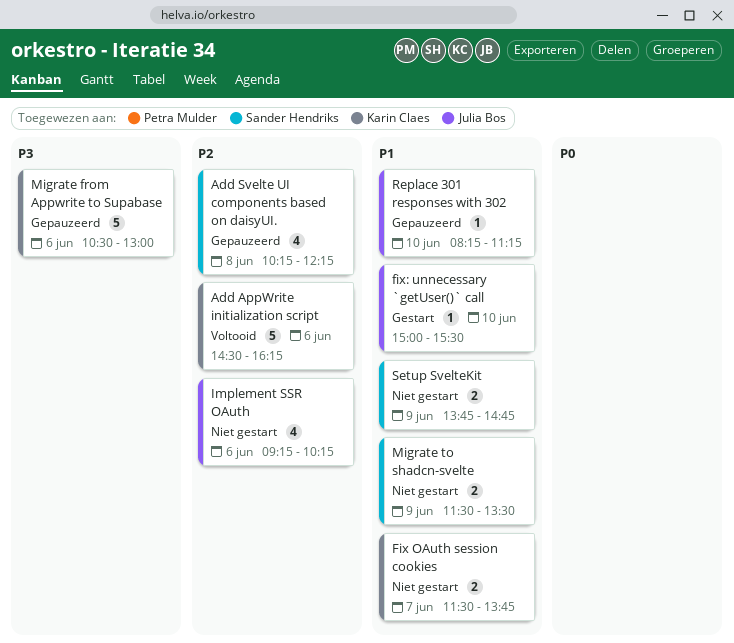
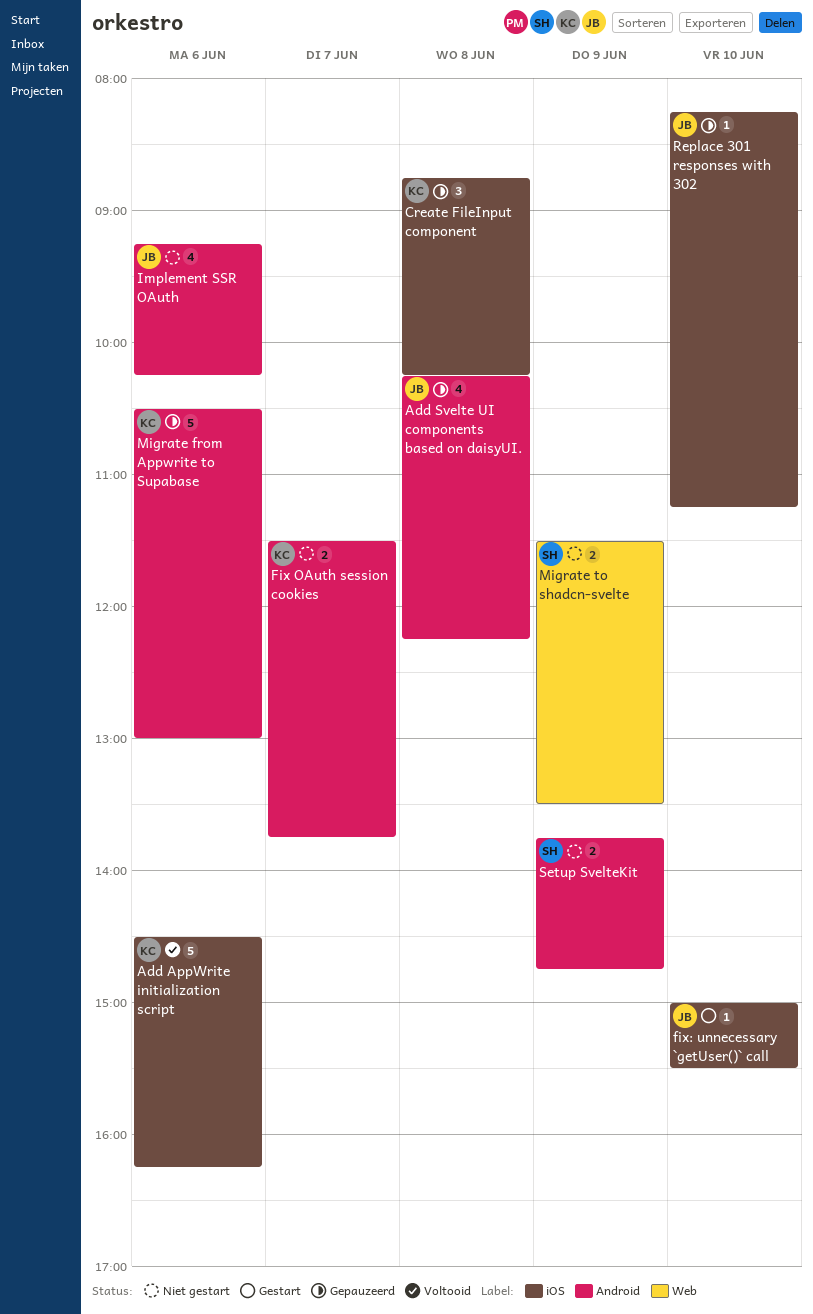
Add Svelte UI components based on daisyUI., owner: Sander Hendriks -> Julia Bos
Create FileInput component: none -> present

